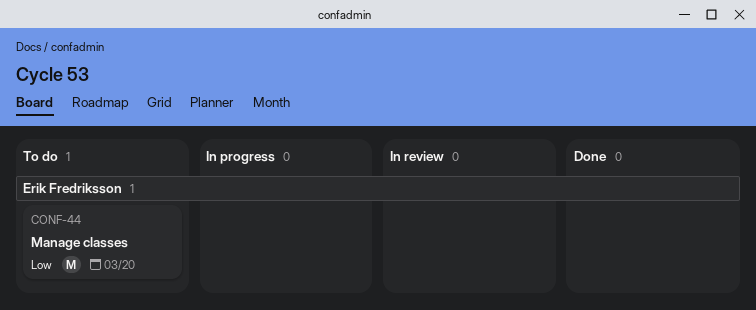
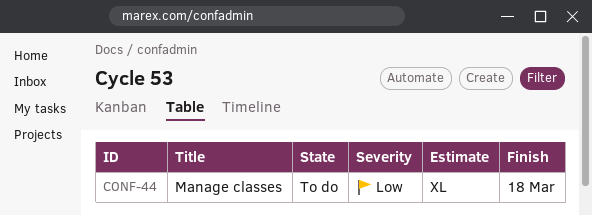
CONF-44, estimate: M -> XL
CONF-44, due: Mar 20 -> Mar 18

